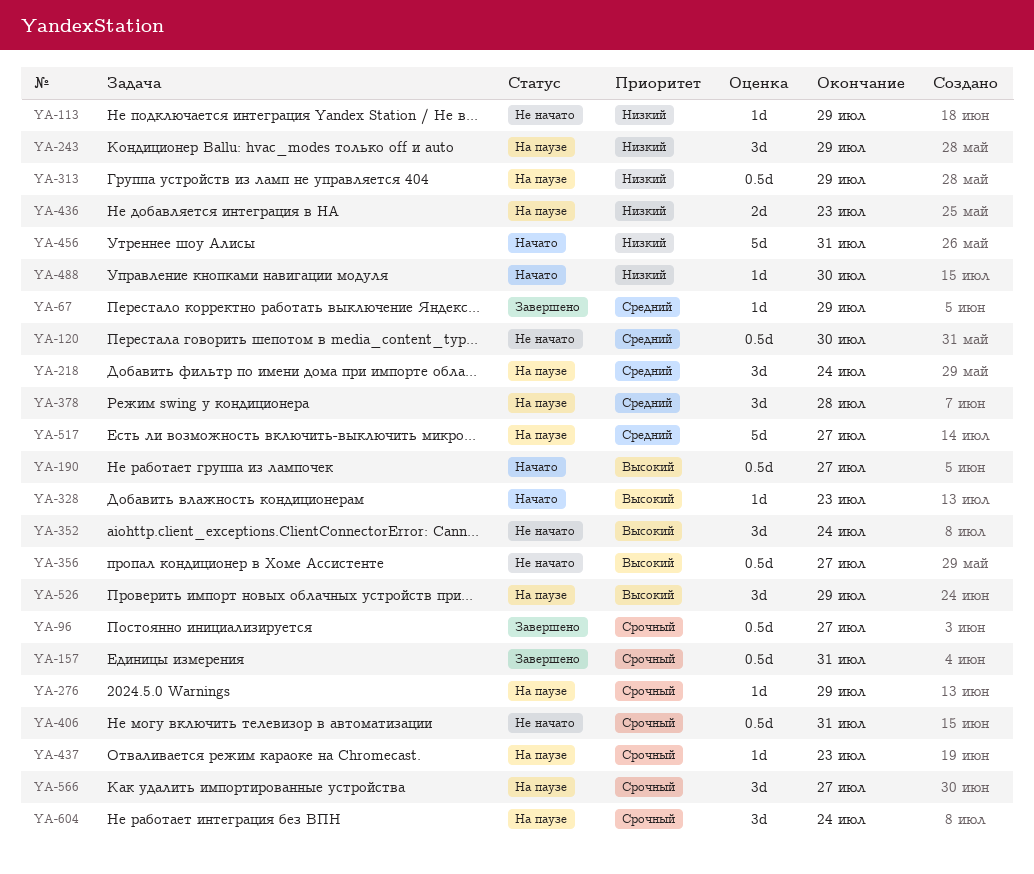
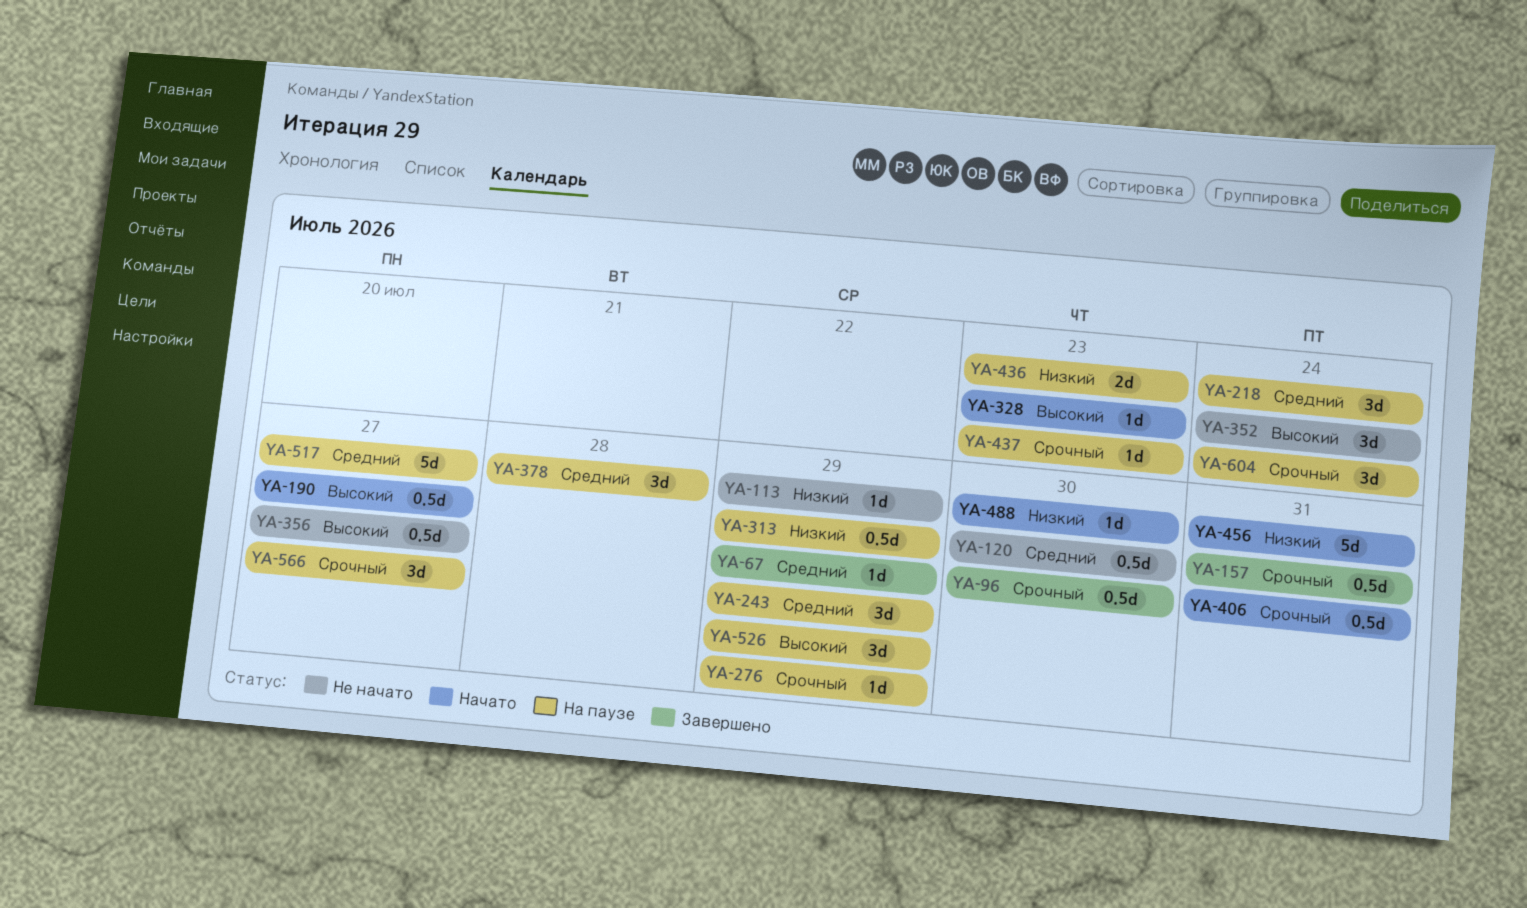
YA-96, due: Jul 27 -> Jul 30
YA-243, priority: Низкий -> Средний
YA-406, status: Не начато -> Начато

